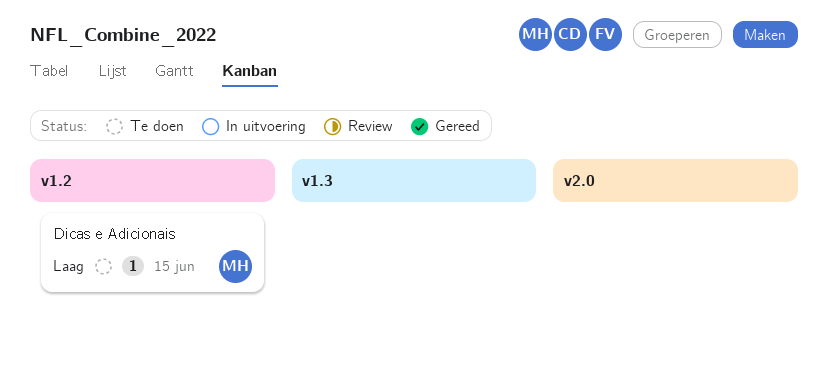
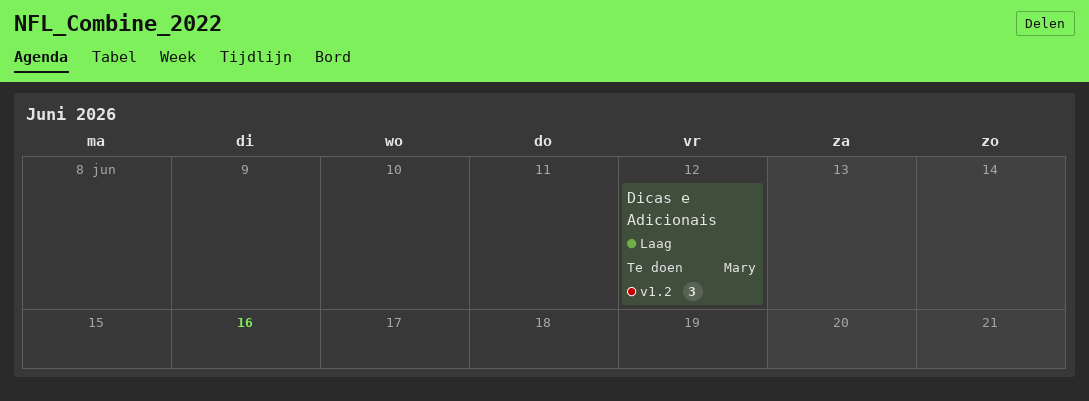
Dicas e Adicionais, estimate: 1 -> 3
Dicas e Adicionais, due: Jun 15 -> Jun 12

